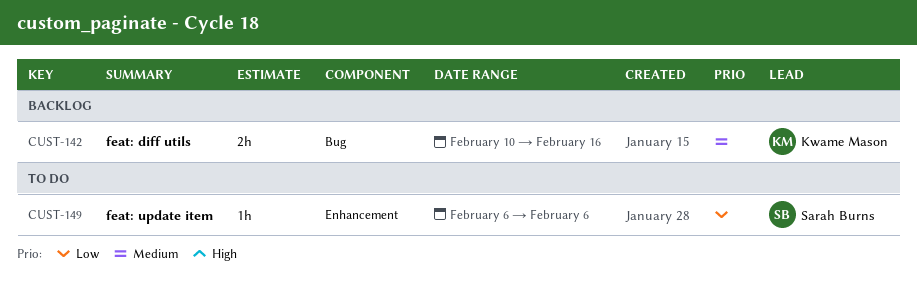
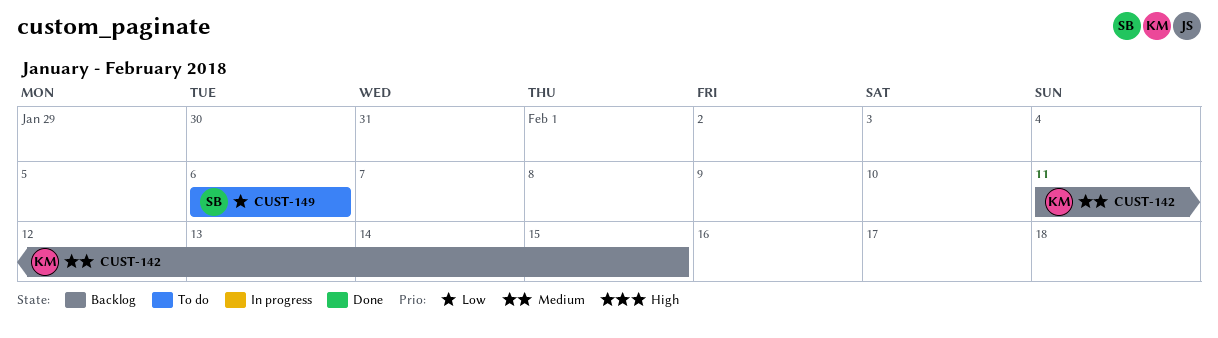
CUST-142, start: Feb 10 -> Feb 11
CUST-142, due: Feb 16 -> Feb 15

